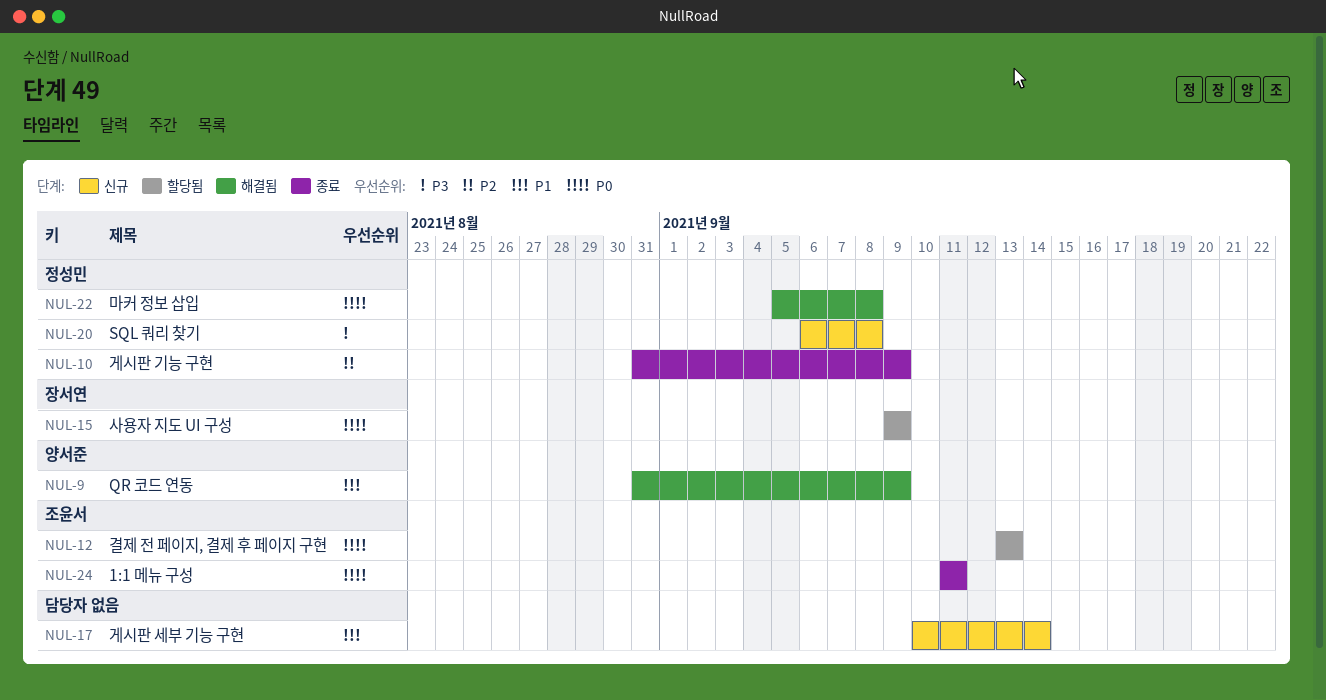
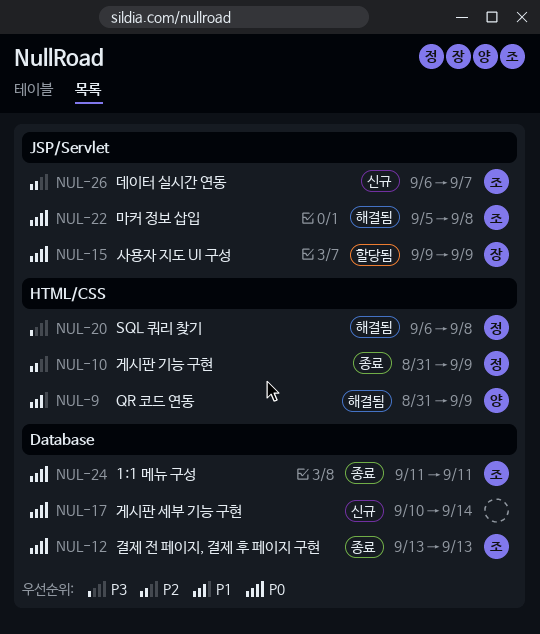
NUL-12, status: 할당됨 -> 종료
NUL-17, priority: P1 -> P0
NUL-20, status: 신규 -> 해결됨
NUL-22, owner: 정성민 -> 조윤서
NUL-26: none -> present

